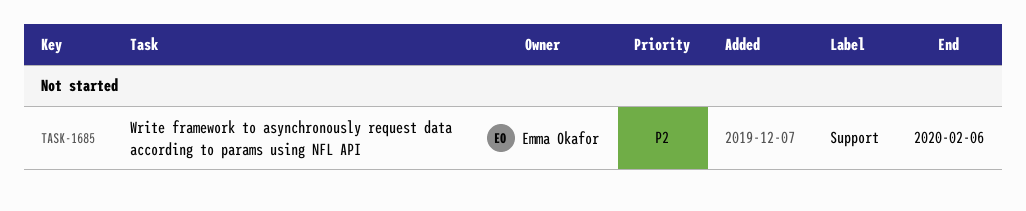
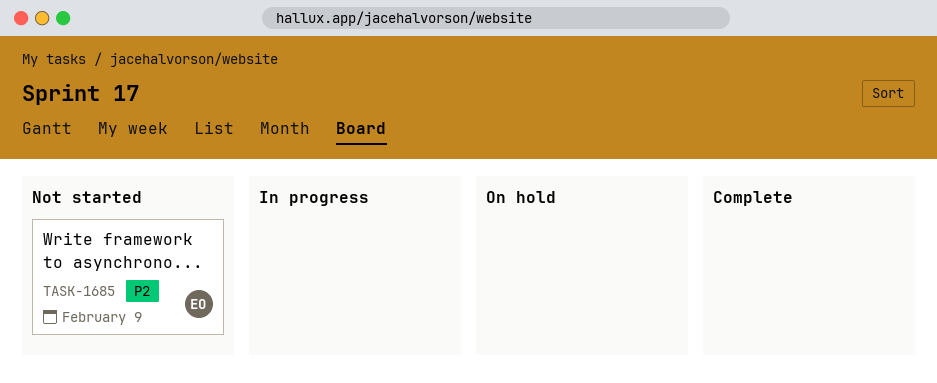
TASK-1685, due: Feb 6 -> Feb 9

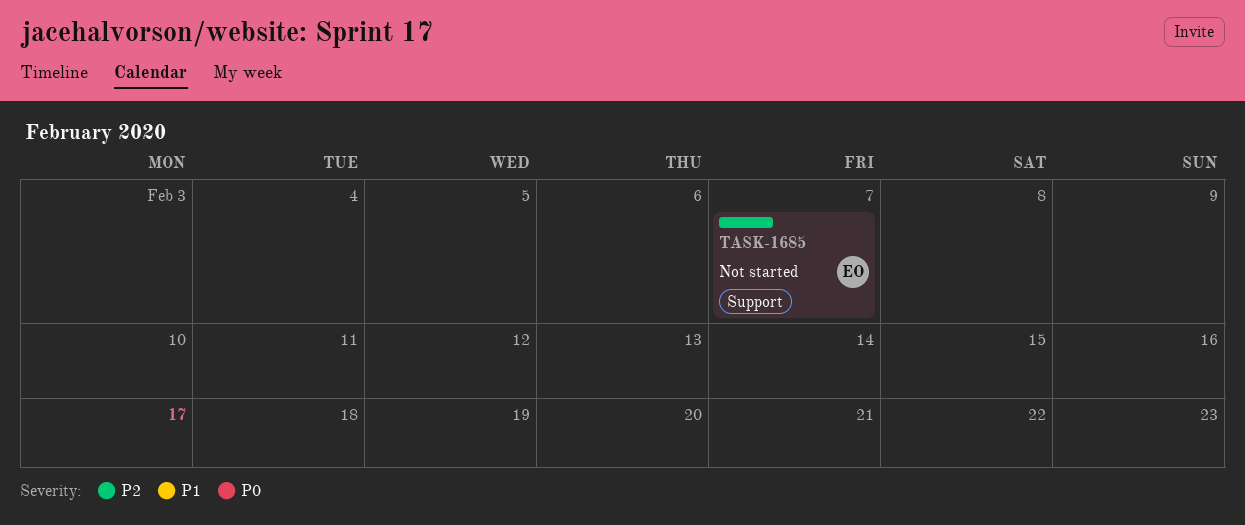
TASK-1685, due: Feb 9 -> Feb 7

